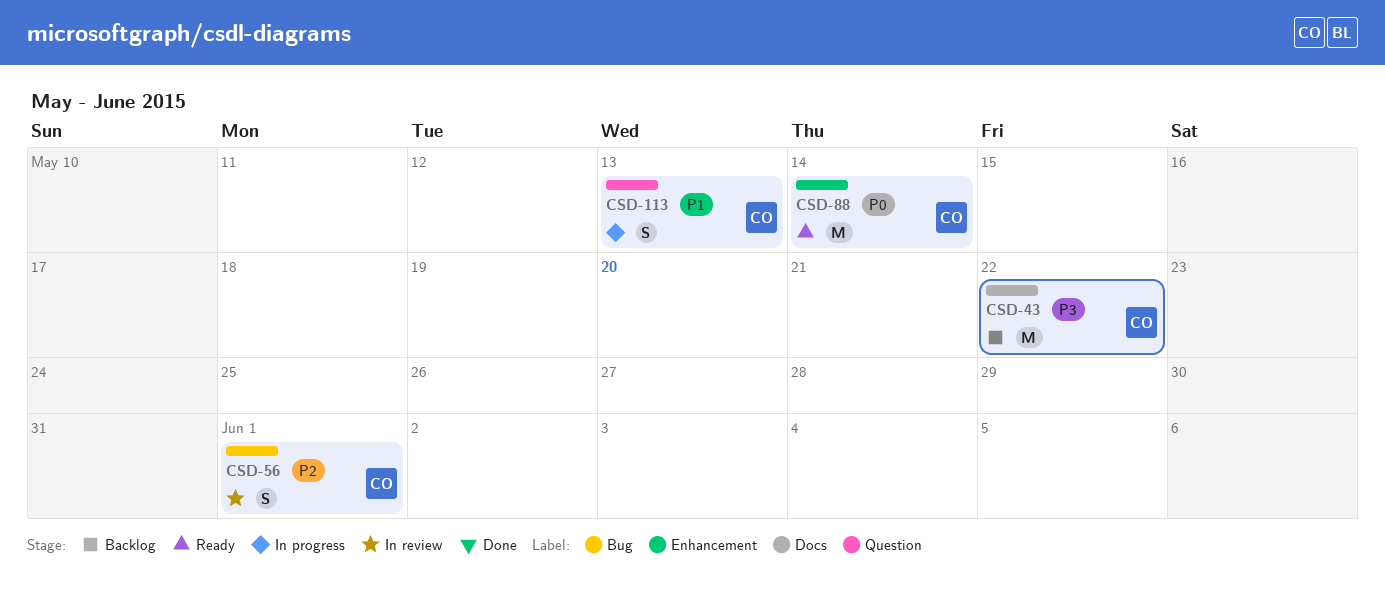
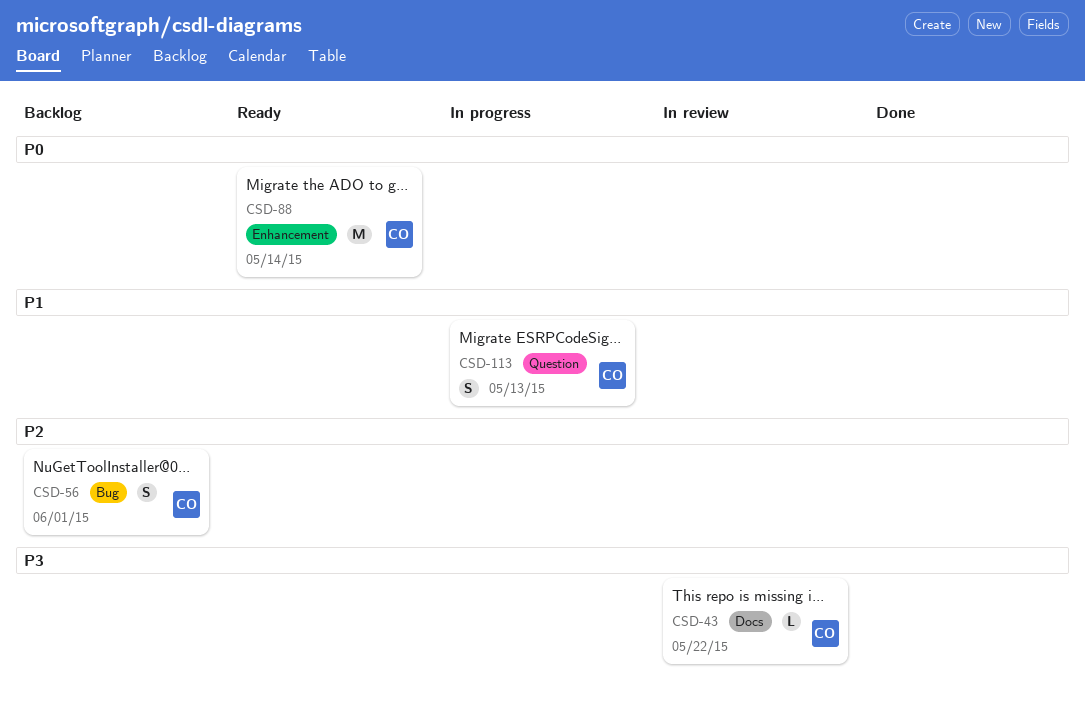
CSD-43, status: Backlog -> In review
CSD-43, estimate: M -> L
CSD-56, status: In review -> Backlog

